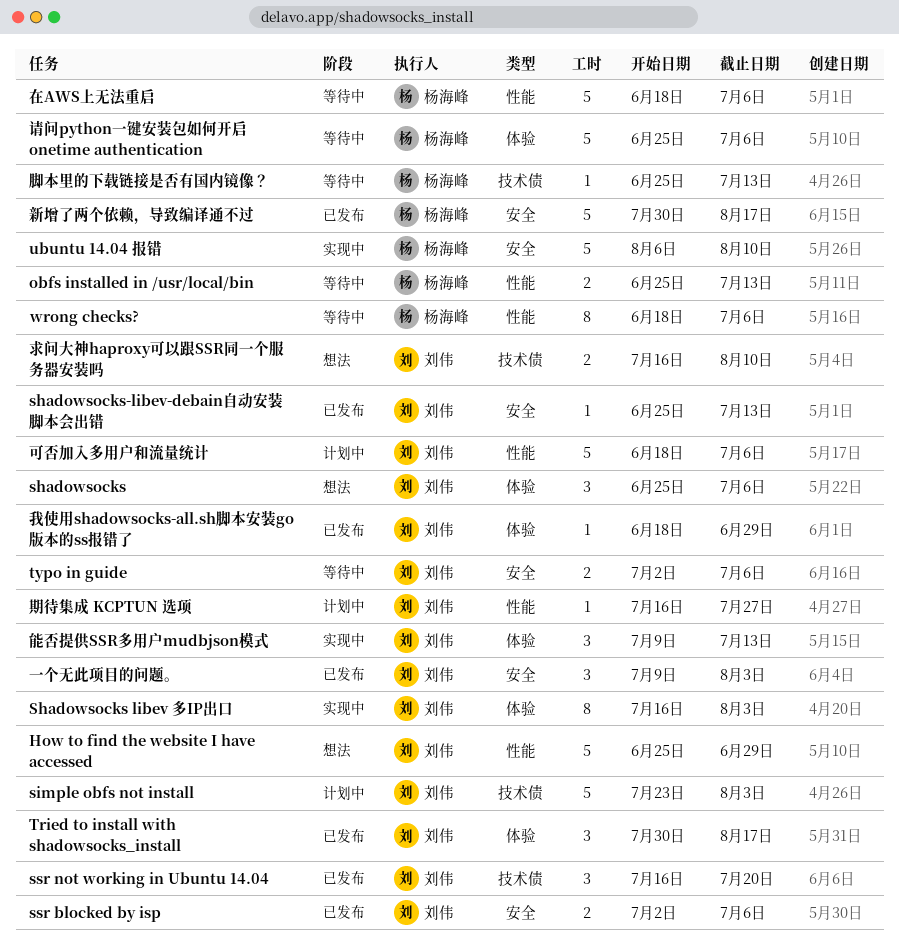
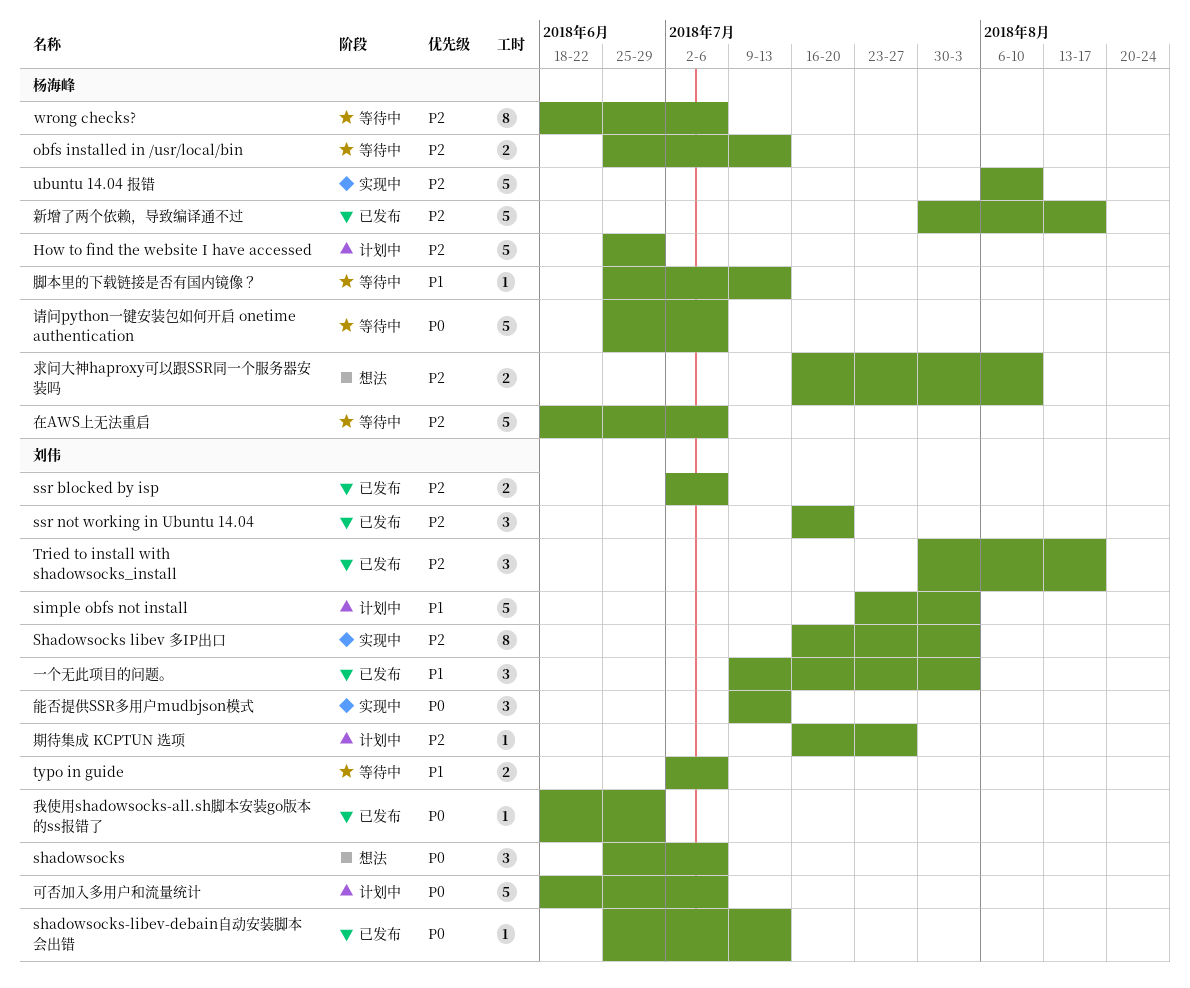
How to find the website I have accessed, status: 想法 -> 计划中
How to find the website I have accessed, owner: 刘伟 -> 杨海峰
求问大神haproxy可以跟SSR同一个服务器安装吗, owner: 刘伟 -> 杨海峰

